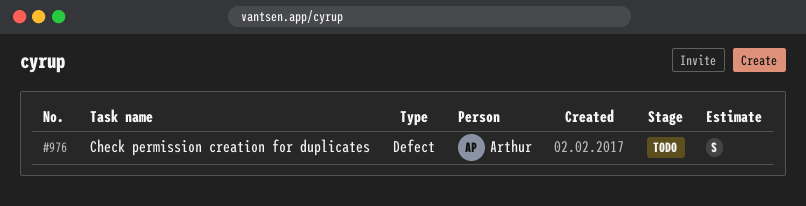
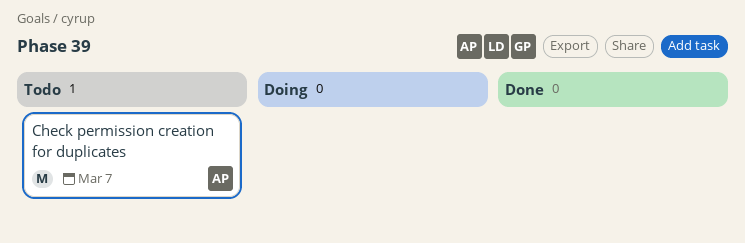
Check permission creation for duplicates, estimate: S -> M

